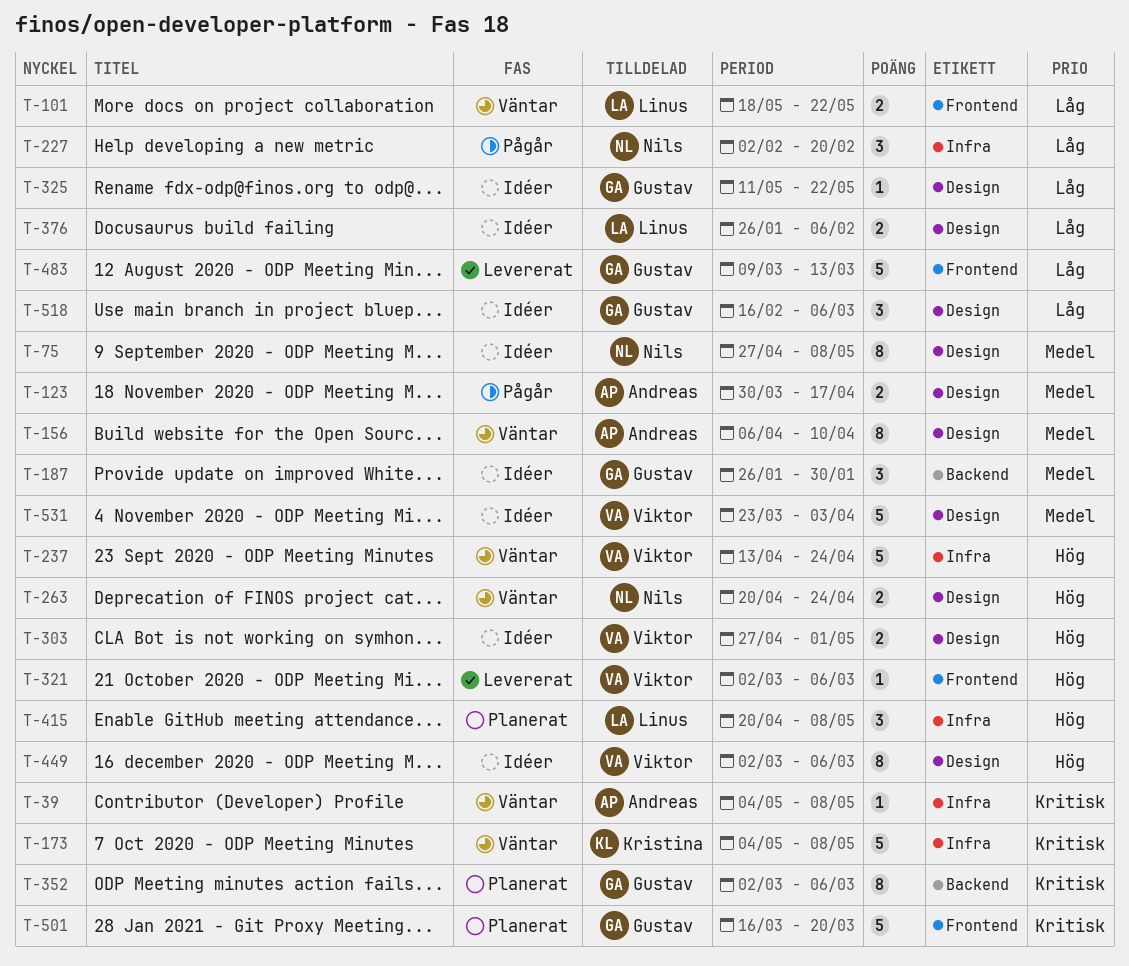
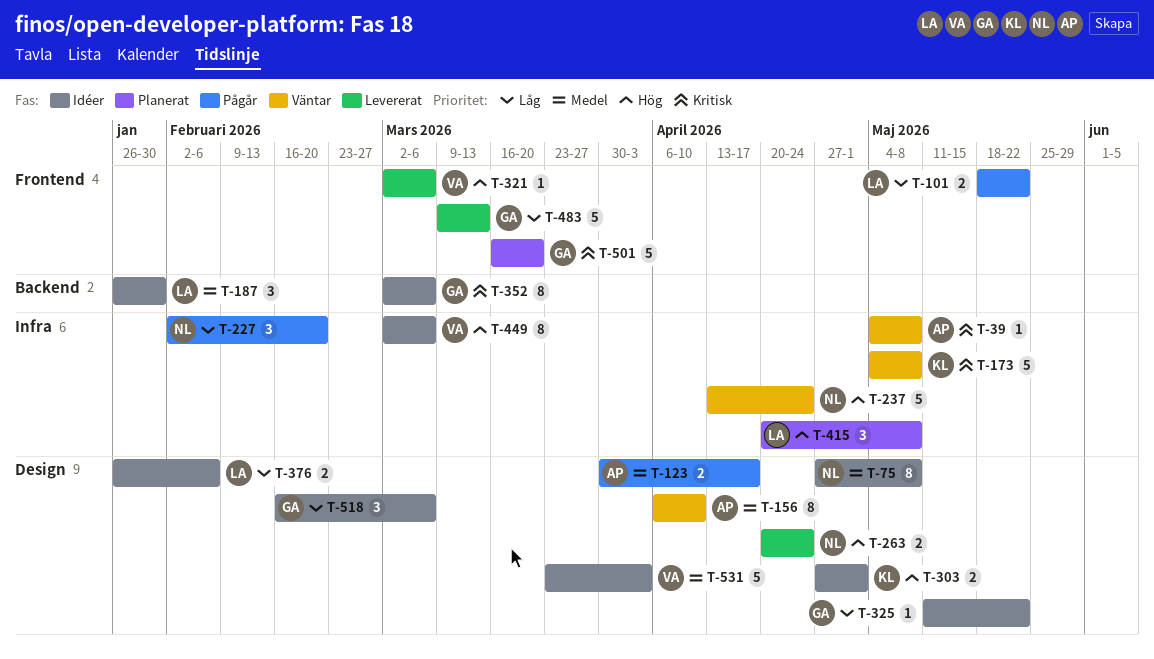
T-101, status: Väntar -> Pågår
T-187, owner: Gustav -> Linus
T-237, owner: Viktor -> Nils
T-263, status: Väntar -> Levererat
T-303, owner: Viktor -> Kristina
T-352, status: Planerat -> Idéer
T-449, label: Design -> Infra

